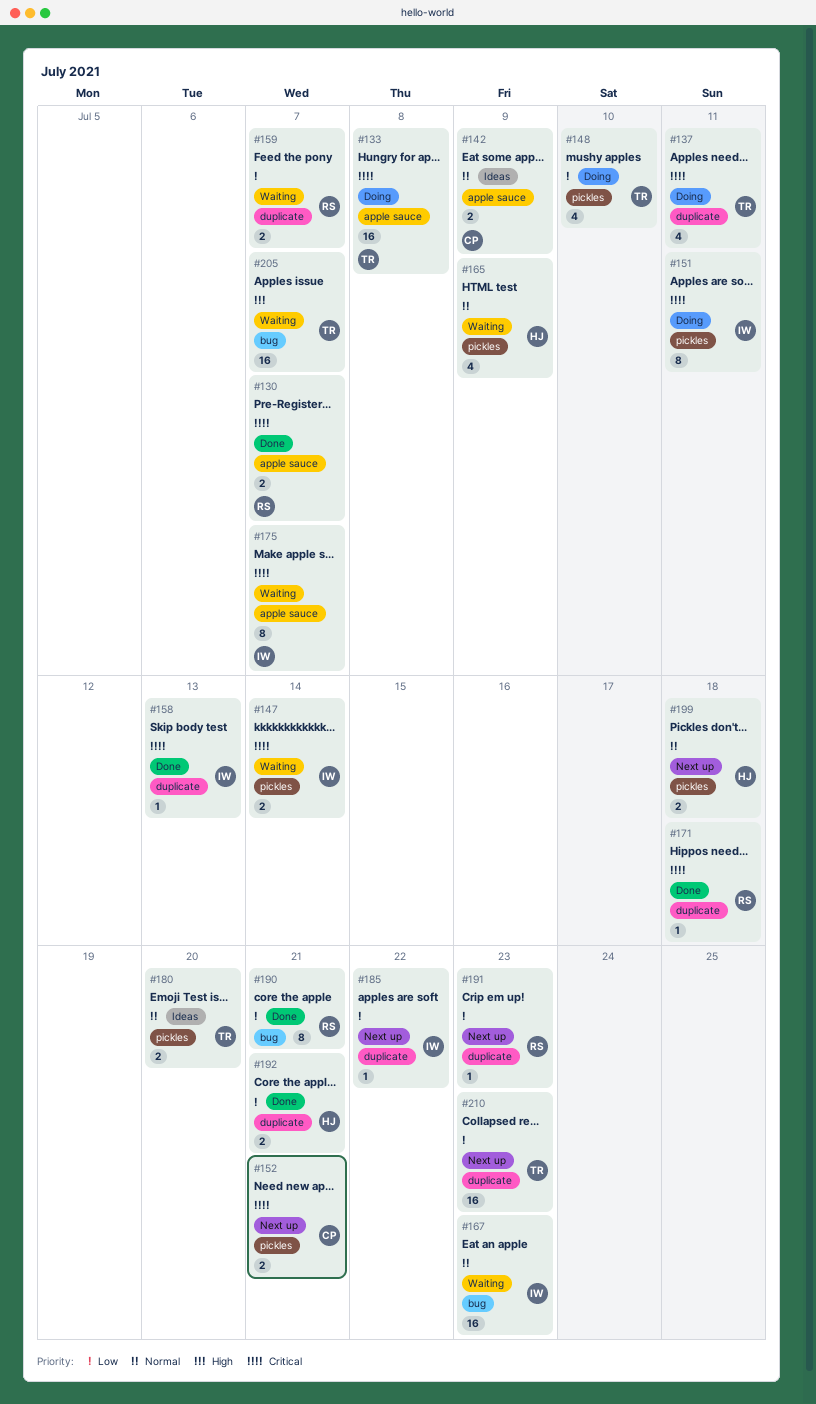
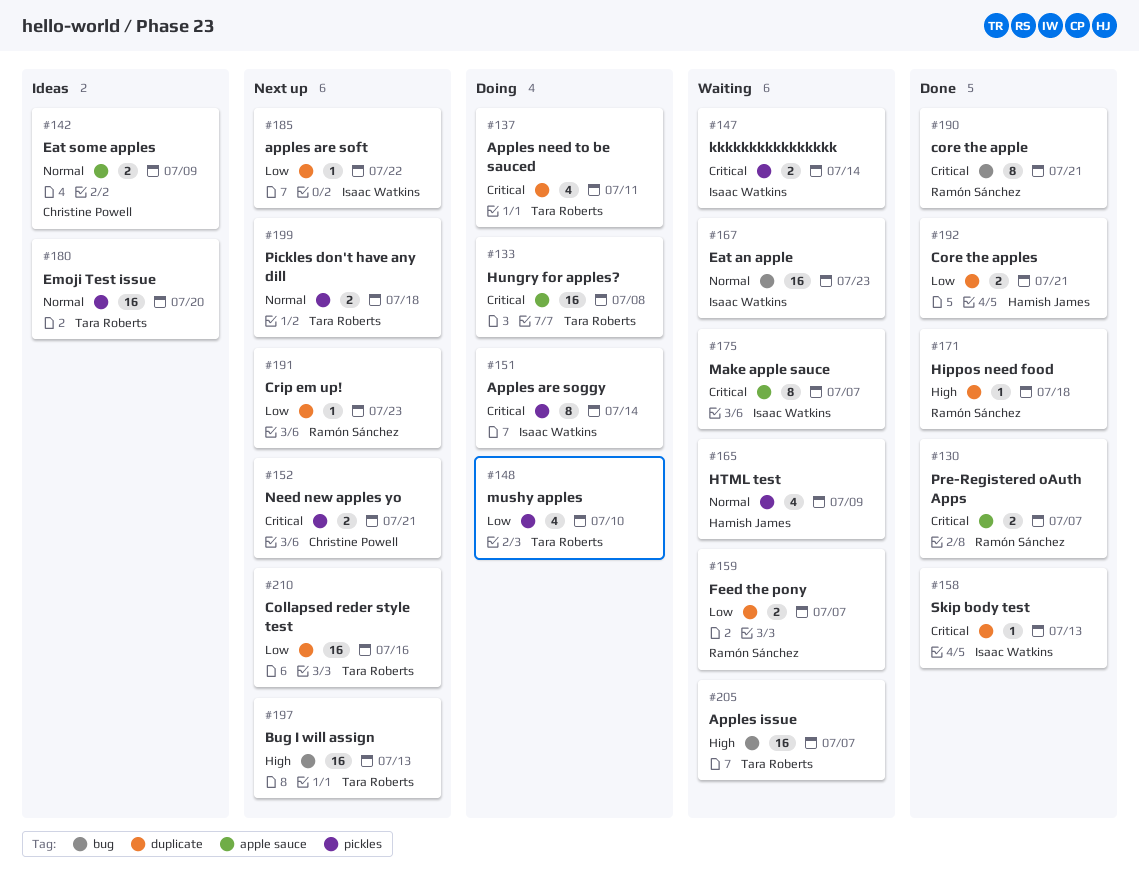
#151, due: Jul 11 -> Jul 14
#171, priority: Critical -> High
#180, estimate: 2 -> 16
#190, priority: Low -> Critical
#197: none -> present
#199, owner: Hamish James -> Tara Roberts
#210, due: Jul 23 -> Jul 16

